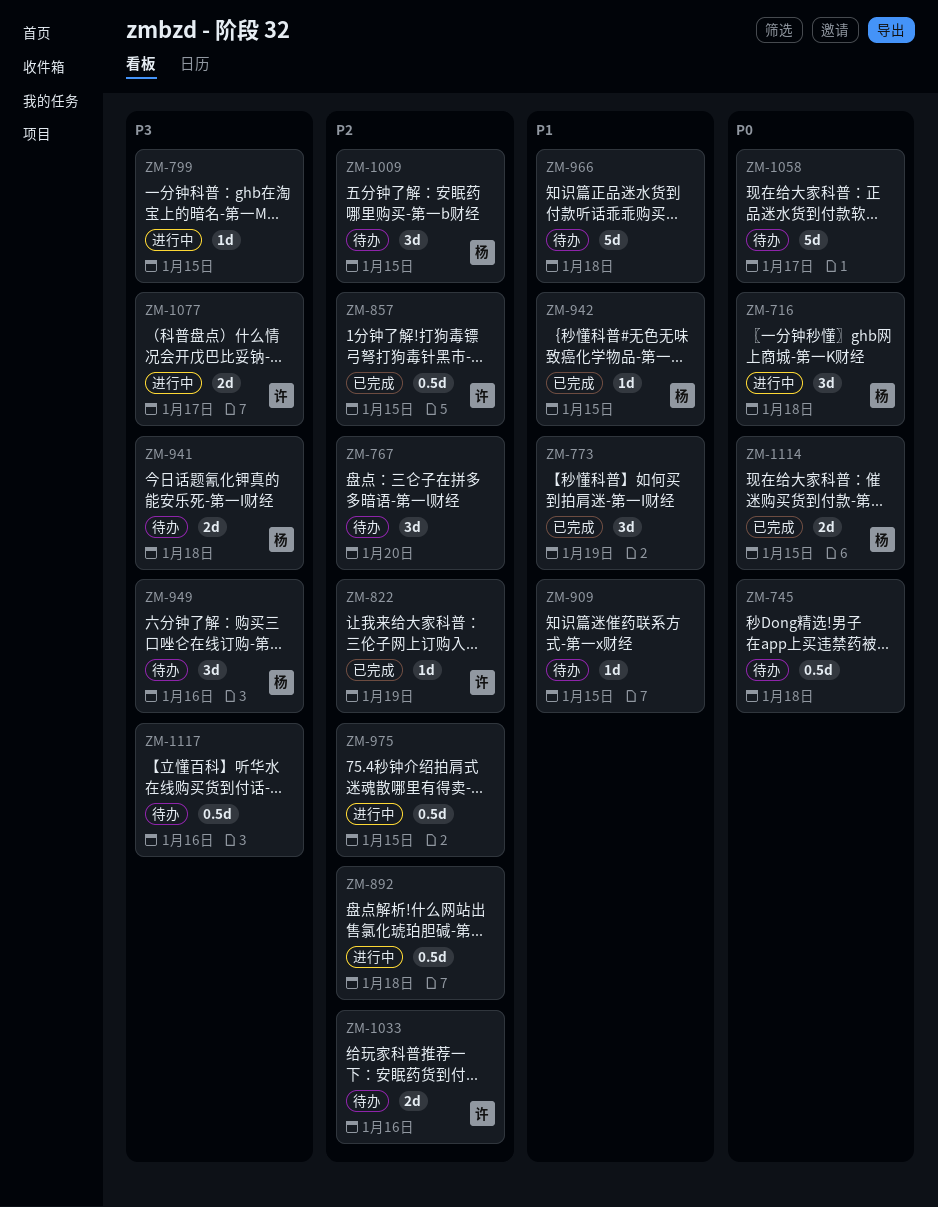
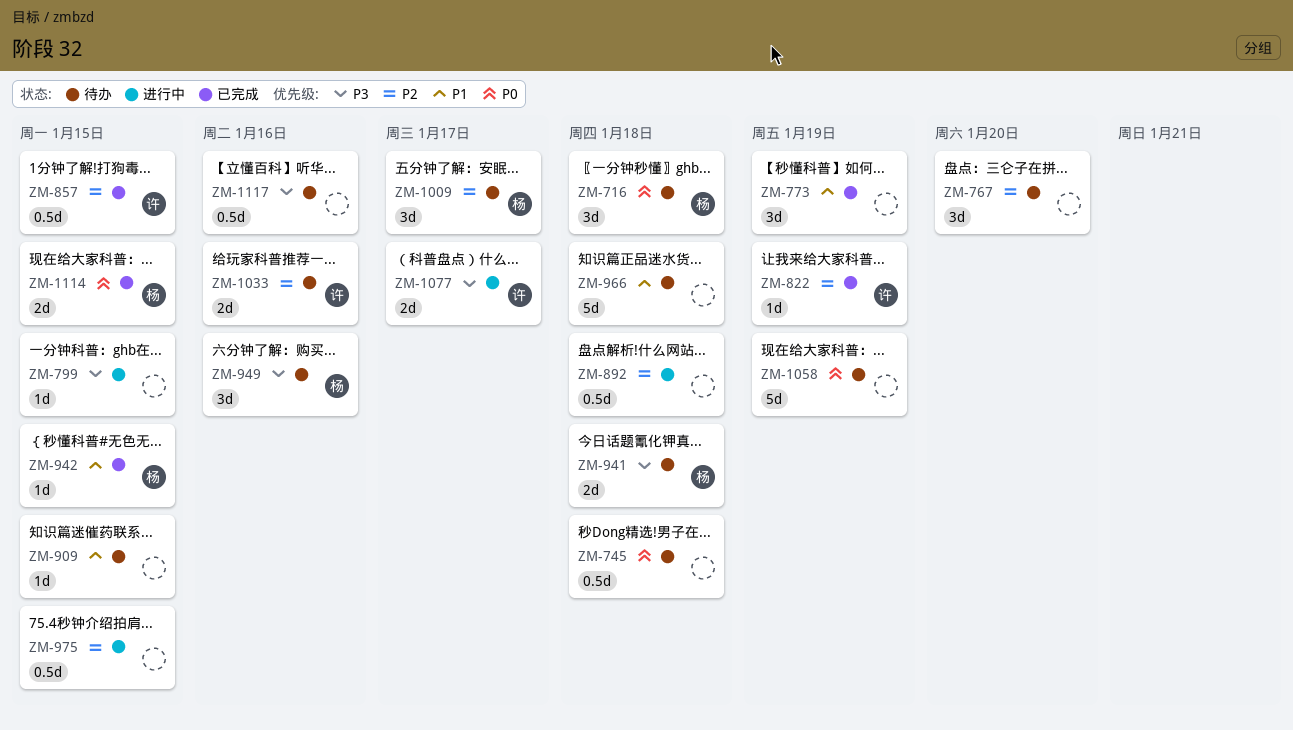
ZM-716, status: 进行中 -> 待办
ZM-1009, due: Jan 15 -> Jan 17
ZM-1058, due: Jan 17 -> Jan 19

